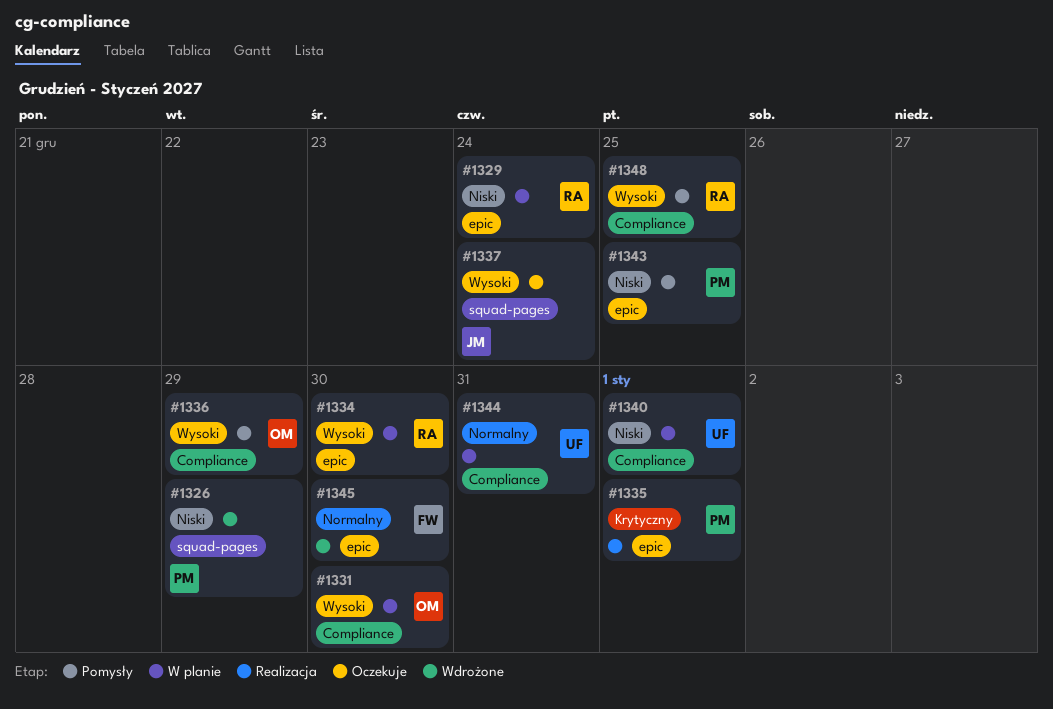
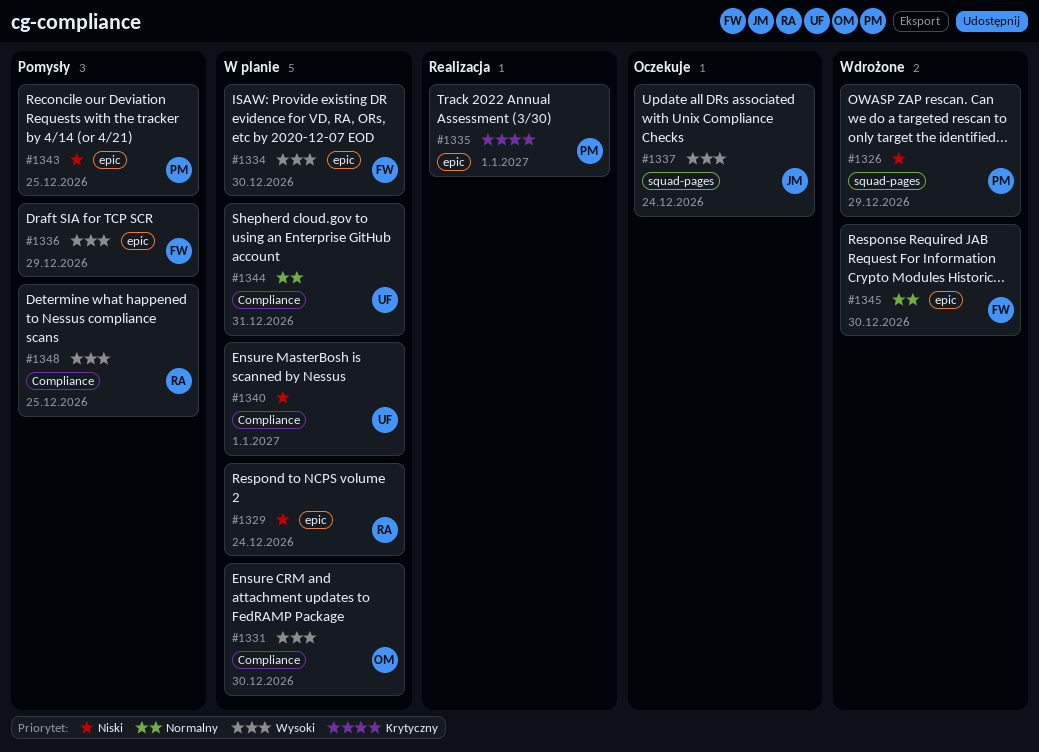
#1334, owner: RA -> FW
#1336, owner: OM -> FW
#1336, label: Compliance -> epic

